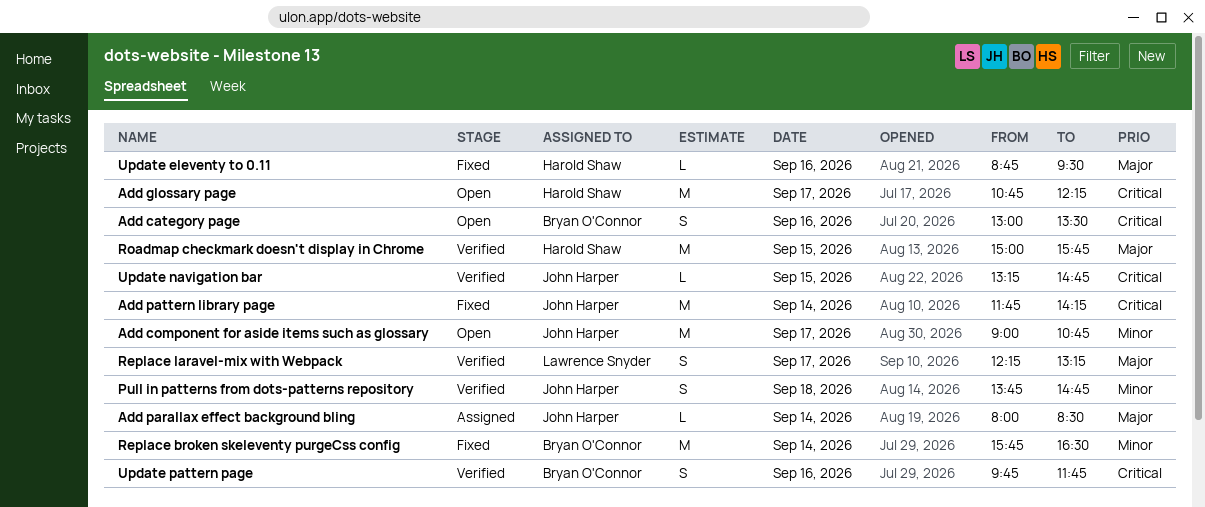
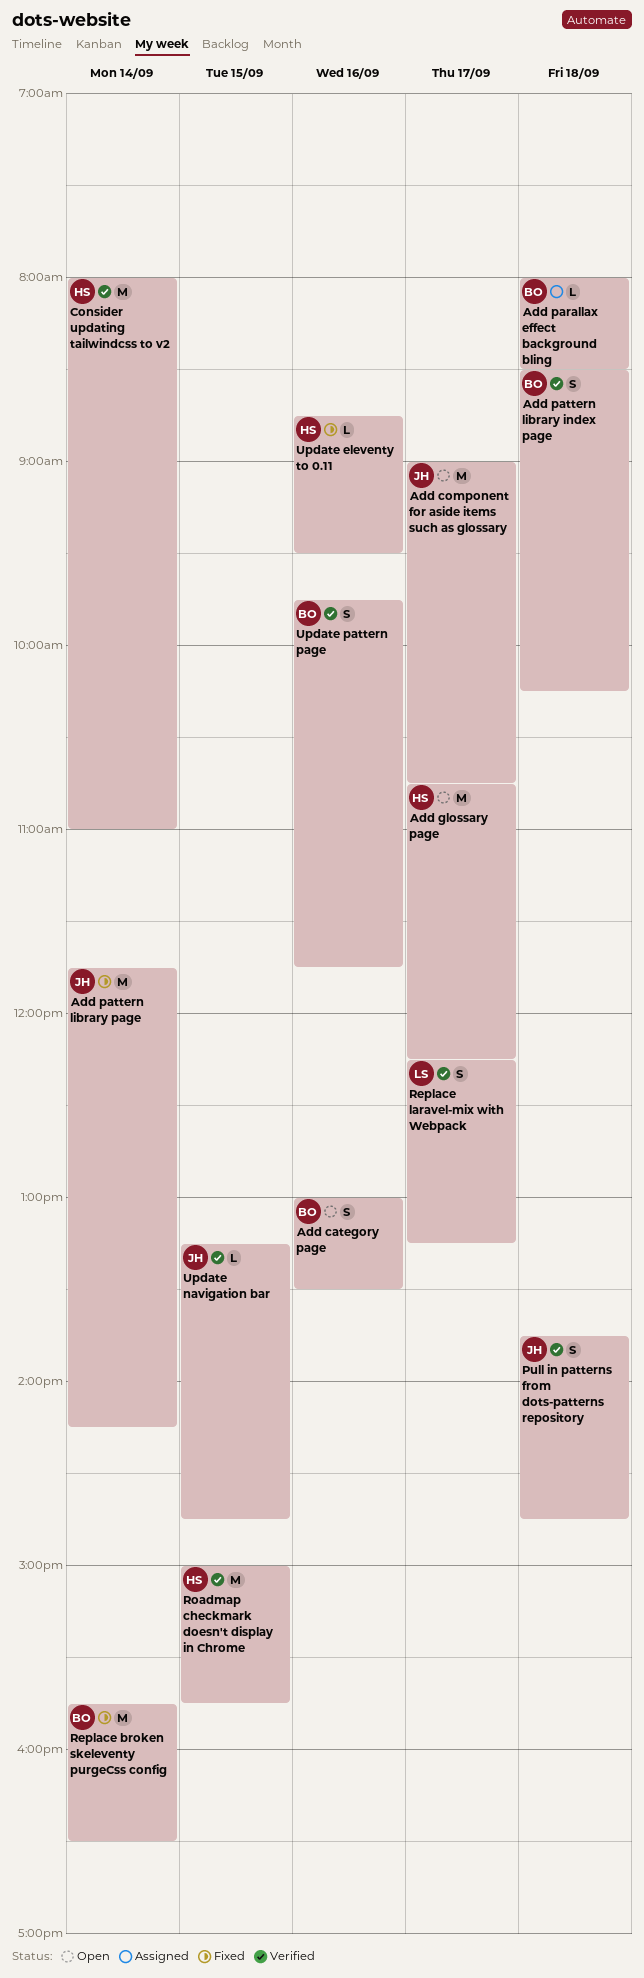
Add parallax effect background bling, owner: John Harper -> Bryan O'Connor
Add parallax effect background bling, day: Sep 14 -> Sep 18
Add pattern library index page: none -> present
Consider updating tailwindcss to v2: none -> present

